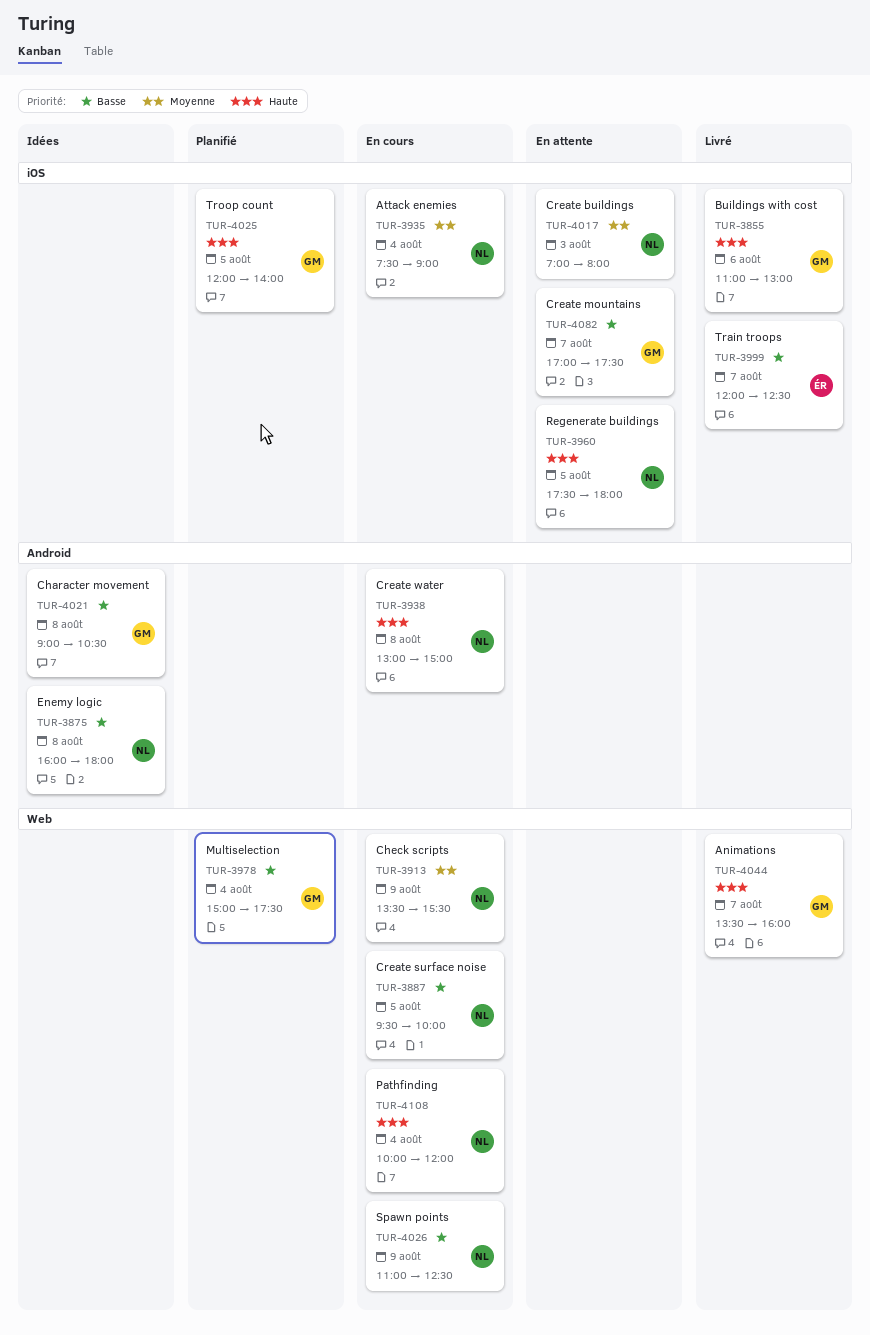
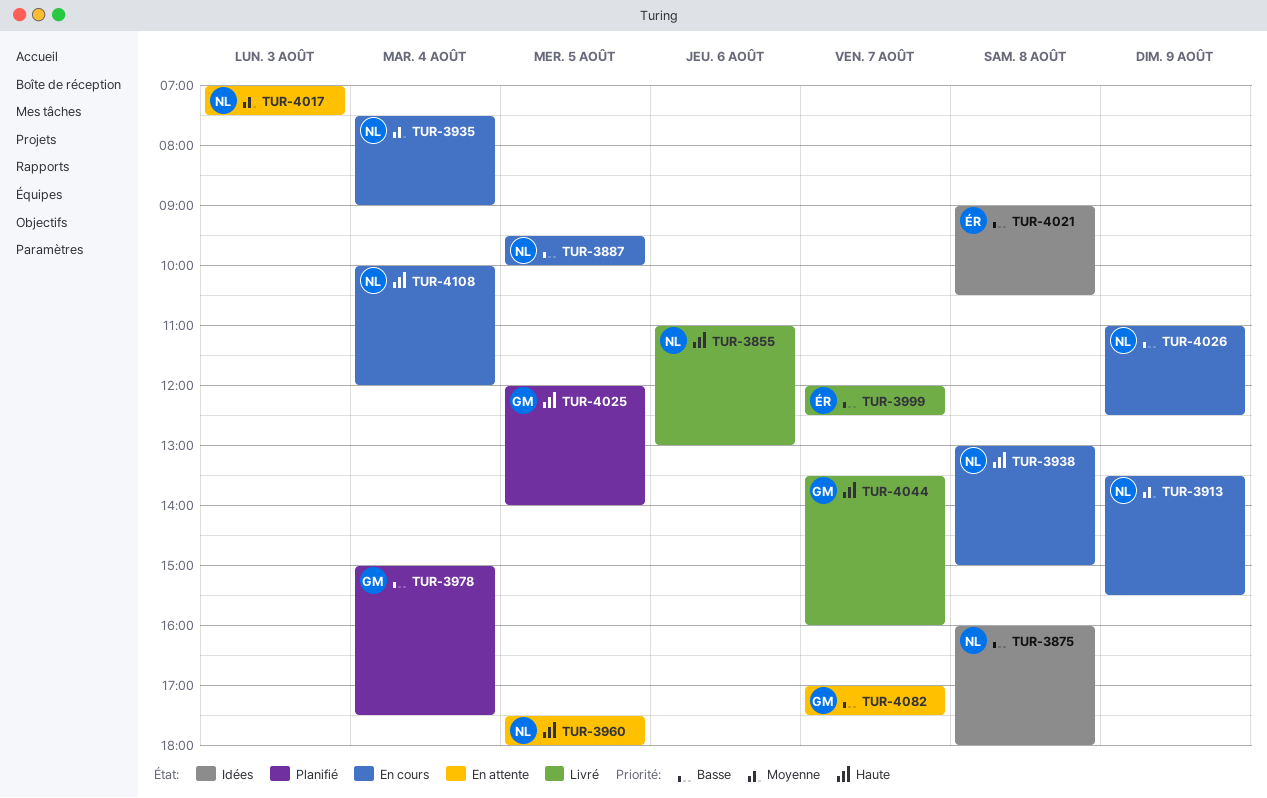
TUR-3855, owner: GM -> NL
TUR-4017, ends: 08:00 -> 07:30
TUR-4021, owner: GM -> ÉR

